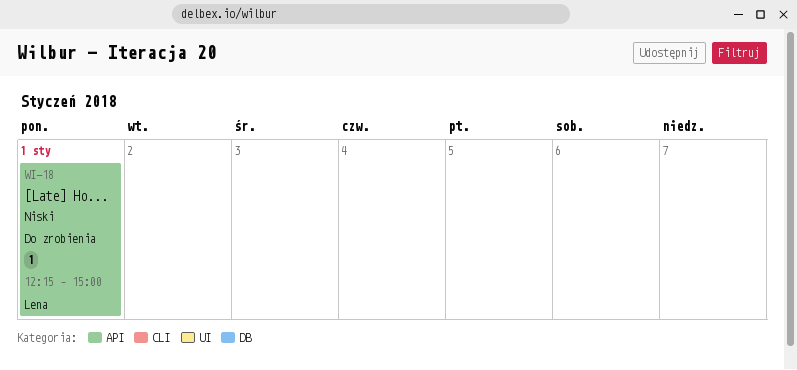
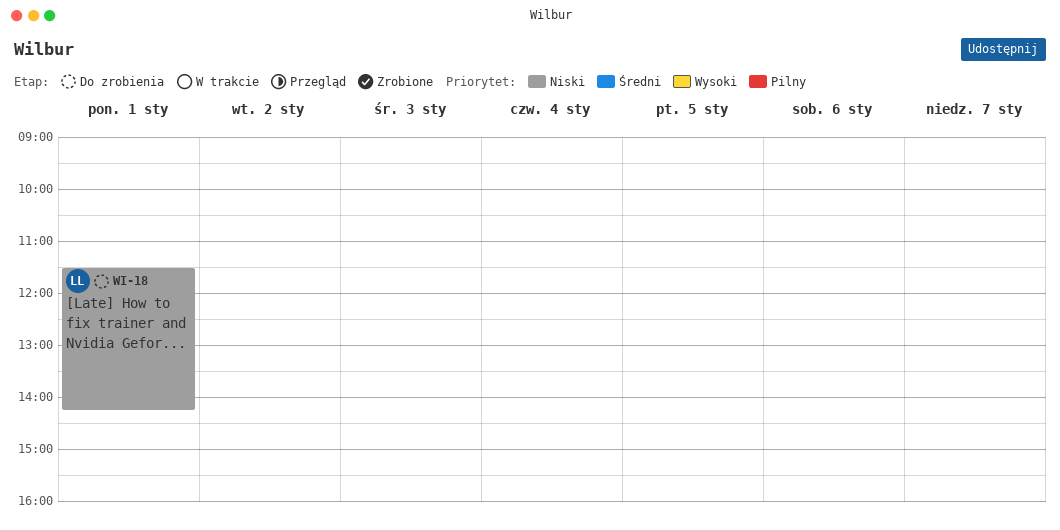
WI-18, begins: 12:15 -> 11:30
WI-18, ends: 15:00 -> 14:15

